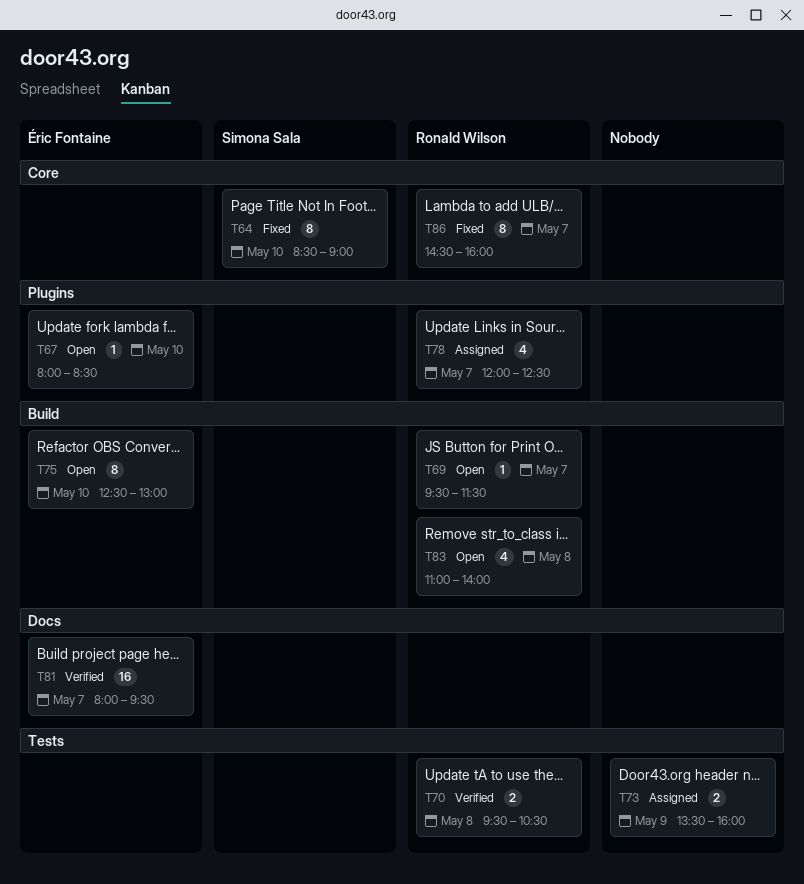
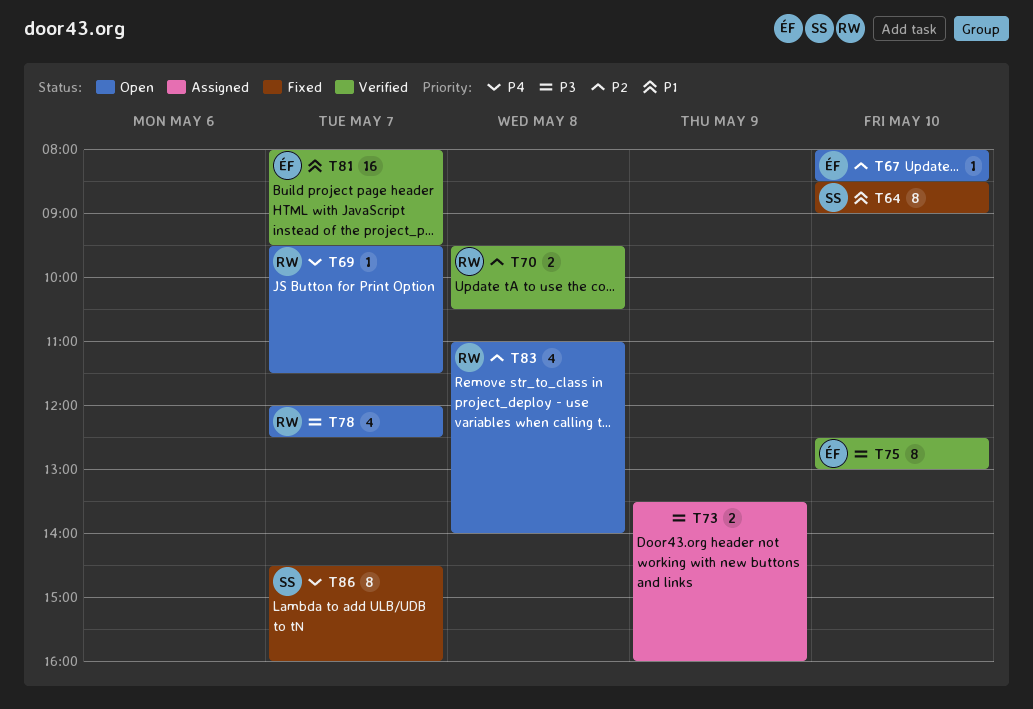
T75, status: Open -> Verified
T78, status: Assigned -> Open
T86, owner: Ronald Wilson -> Simona Sala

